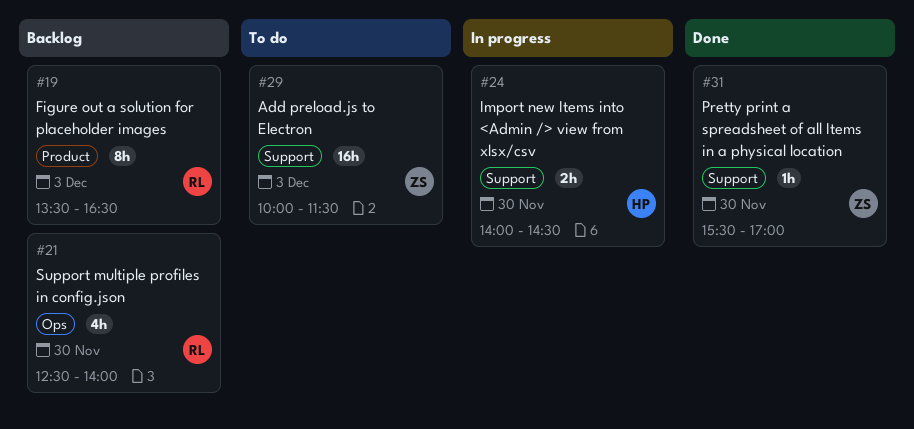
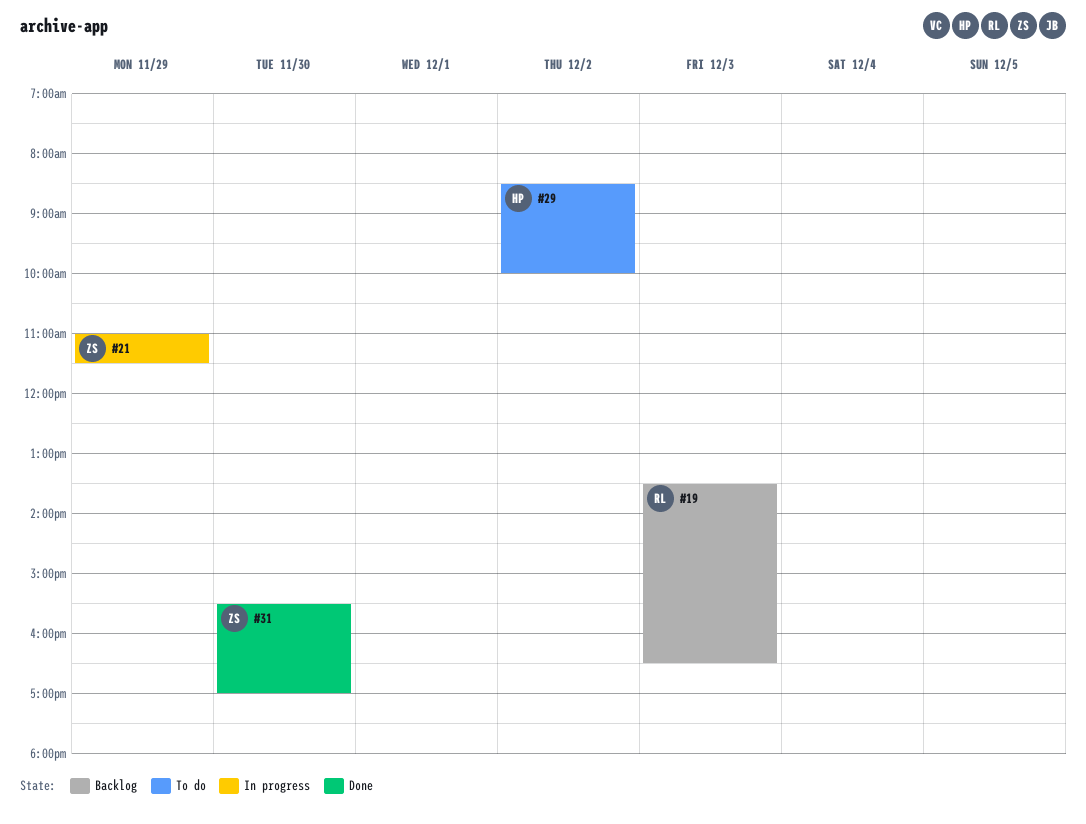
#21, status: Backlog -> In progress
#21, owner: RL -> ZS
#21, day: Nov 30 -> Nov 29
#21, begins: 12:30 -> 11:00
#21, ends: 14:00 -> 11:30
#24: present -> none
#29, owner: ZS -> HP
#29, day: Dec 3 -> Dec 2
#29, begins: 10:00 -> 08:30
#29, ends: 11:30 -> 10:00

